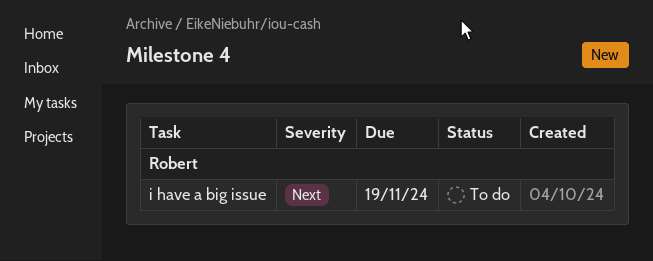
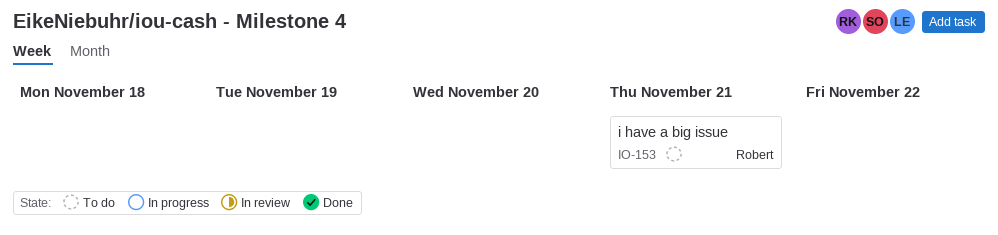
i have a big issue, due: Nov 19 -> Nov 21

